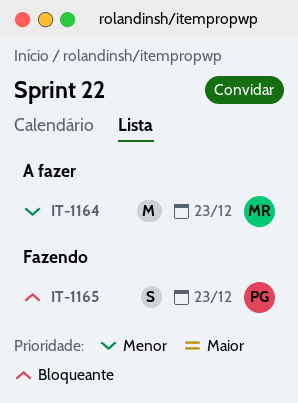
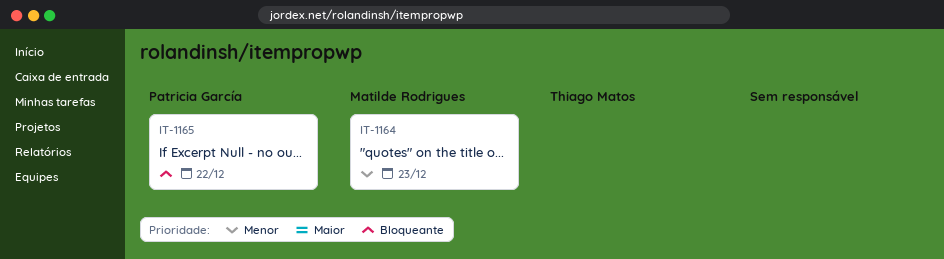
IT-1165, due: Dec 23 -> Dec 22

